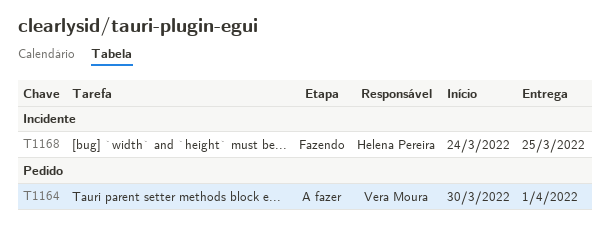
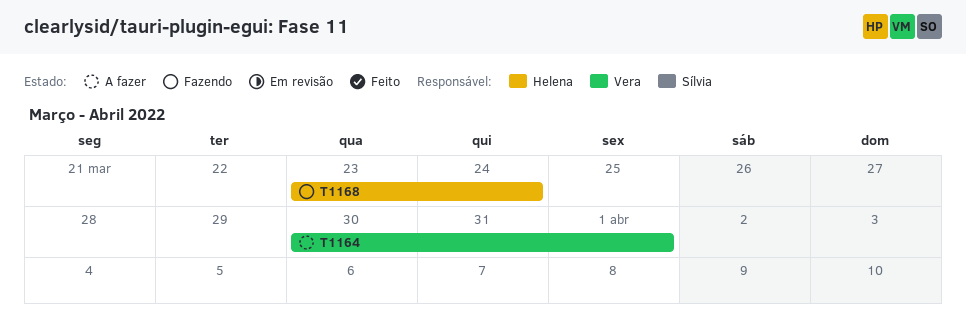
T1168, start: Mar 24 -> Mar 23
T1168, due: Mar 25 -> Mar 24

